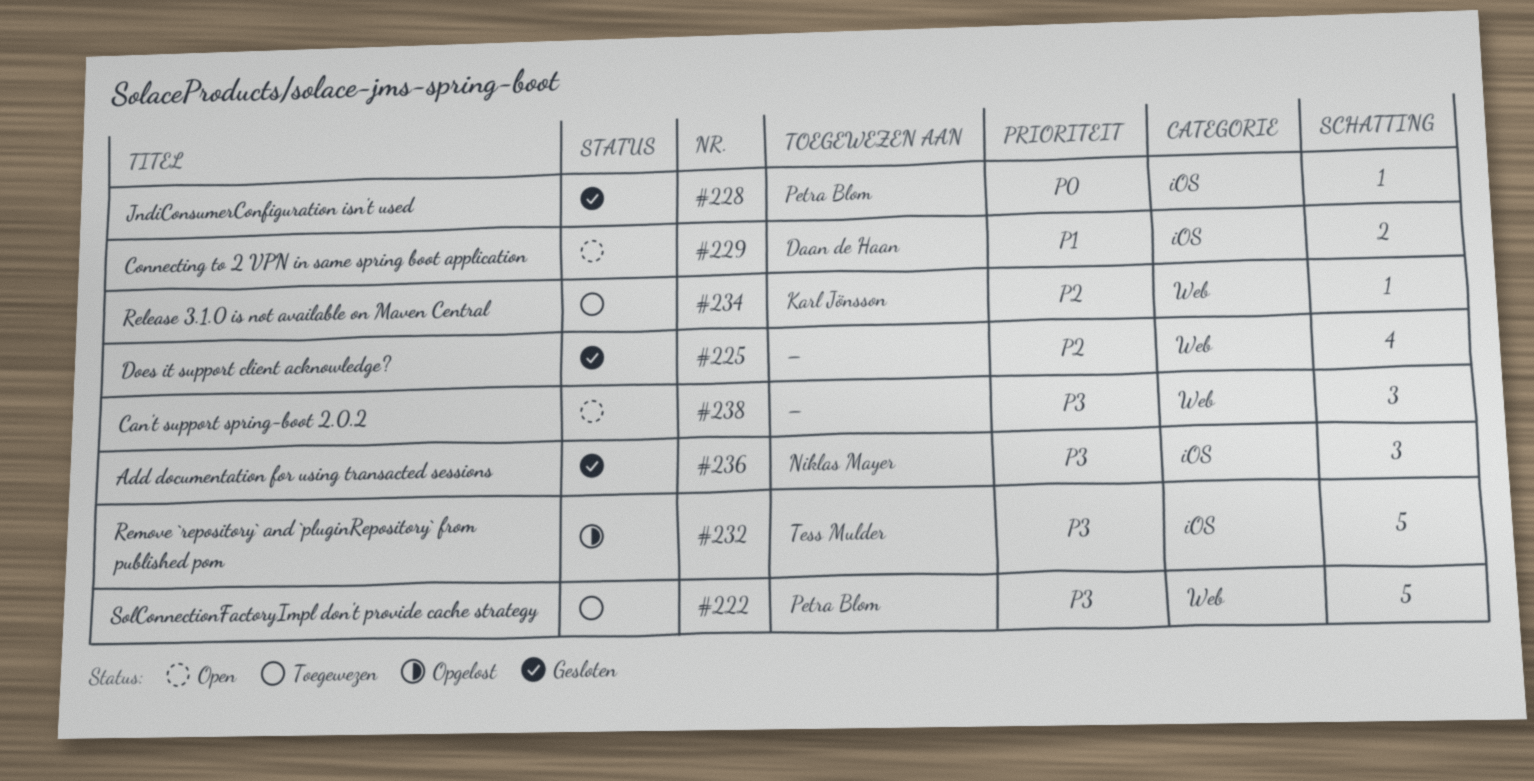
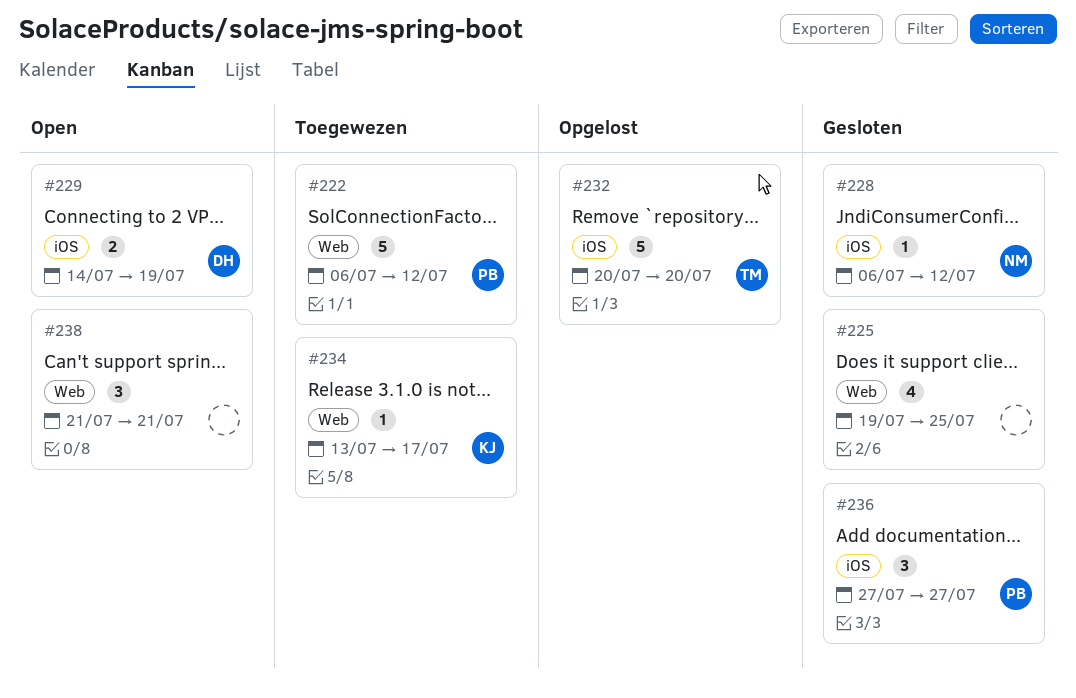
#228, owner: Petra Blom -> Niklas Mayer
#236, owner: Niklas Mayer -> Petra Blom

